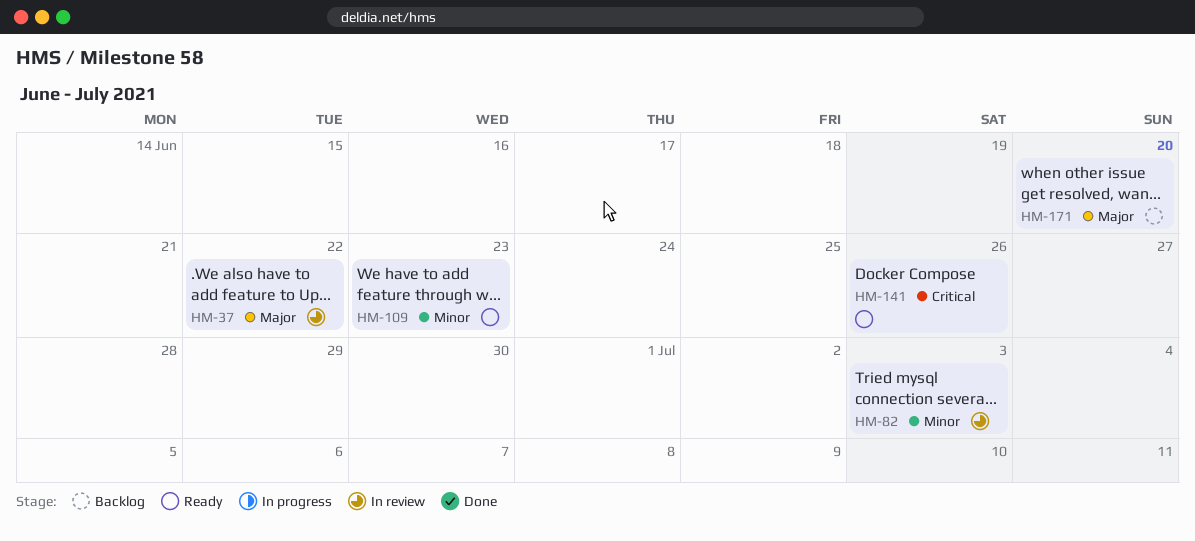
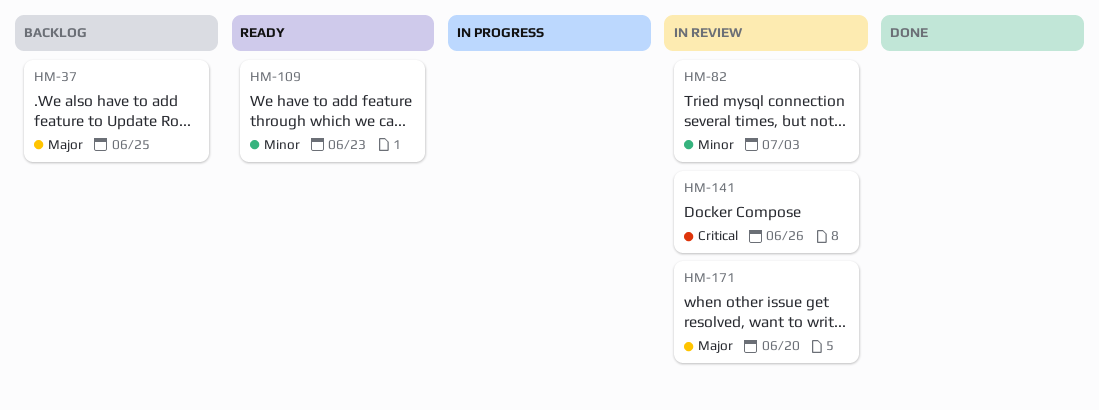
HM-37, status: In review -> Backlog
HM-37, due: Jun 22 -> Jun 25
HM-141, status: Ready -> In review
HM-171, status: Backlog -> In review

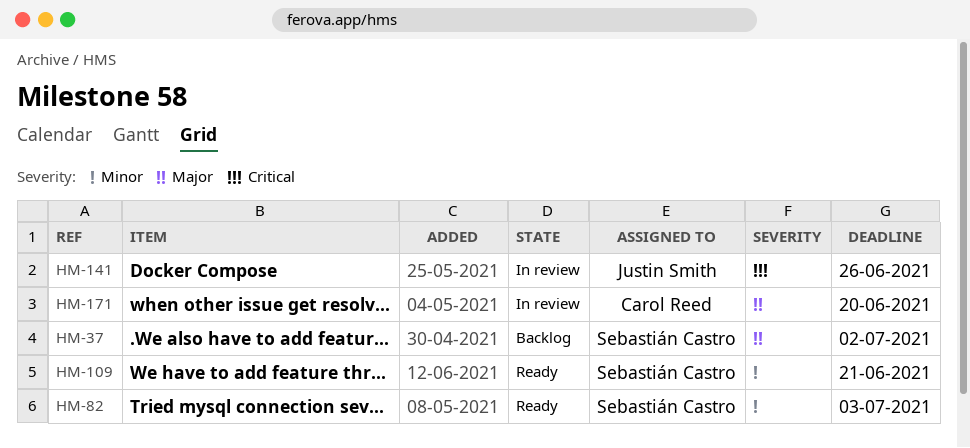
HM-37, due: Jun 25 -> Jul 2
HM-82, status: In review -> Ready
HM-109, due: Jun 23 -> Jun 21

